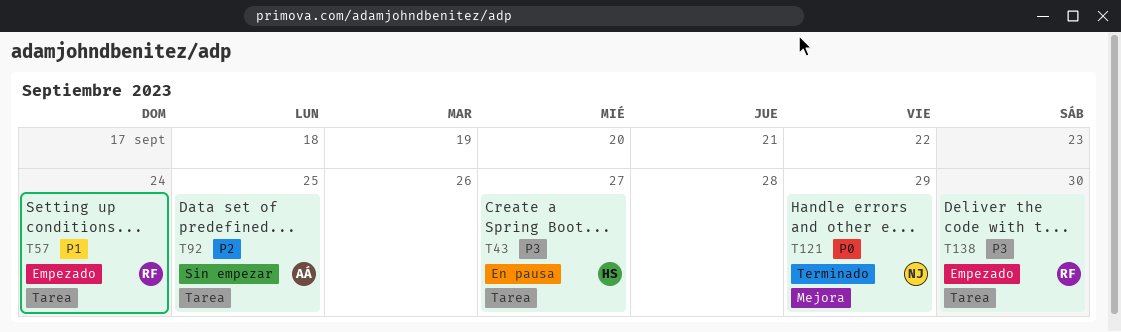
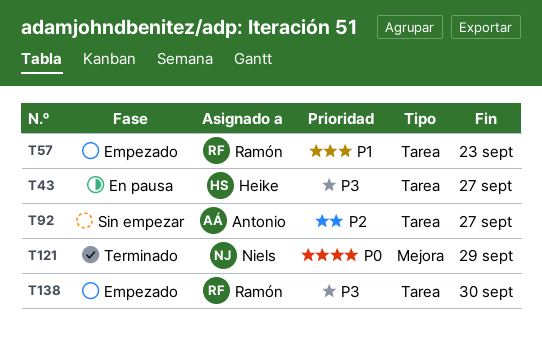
T57, due: Sep 24 -> Sep 23
T92, due: Sep 25 -> Sep 27

